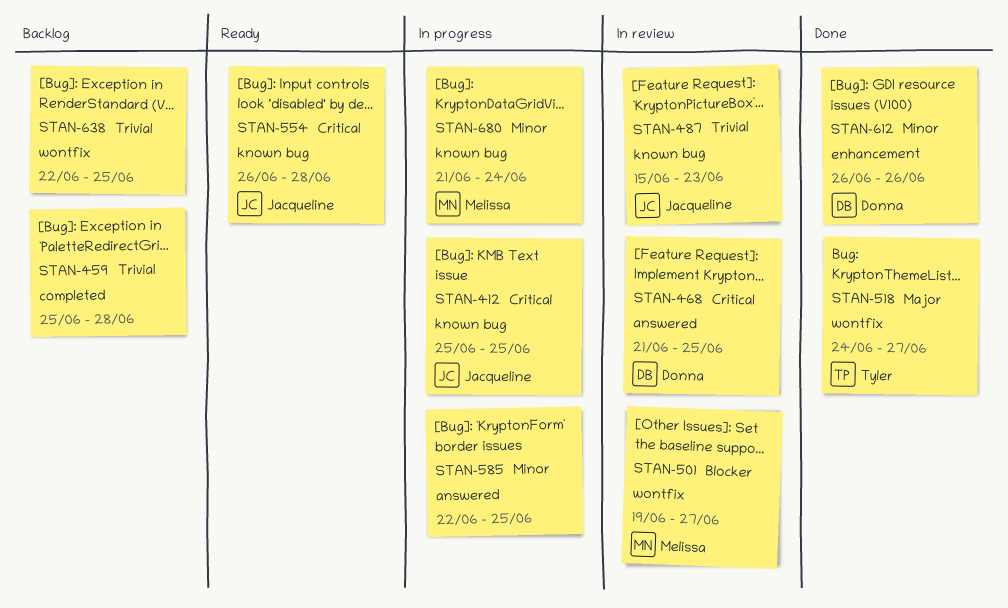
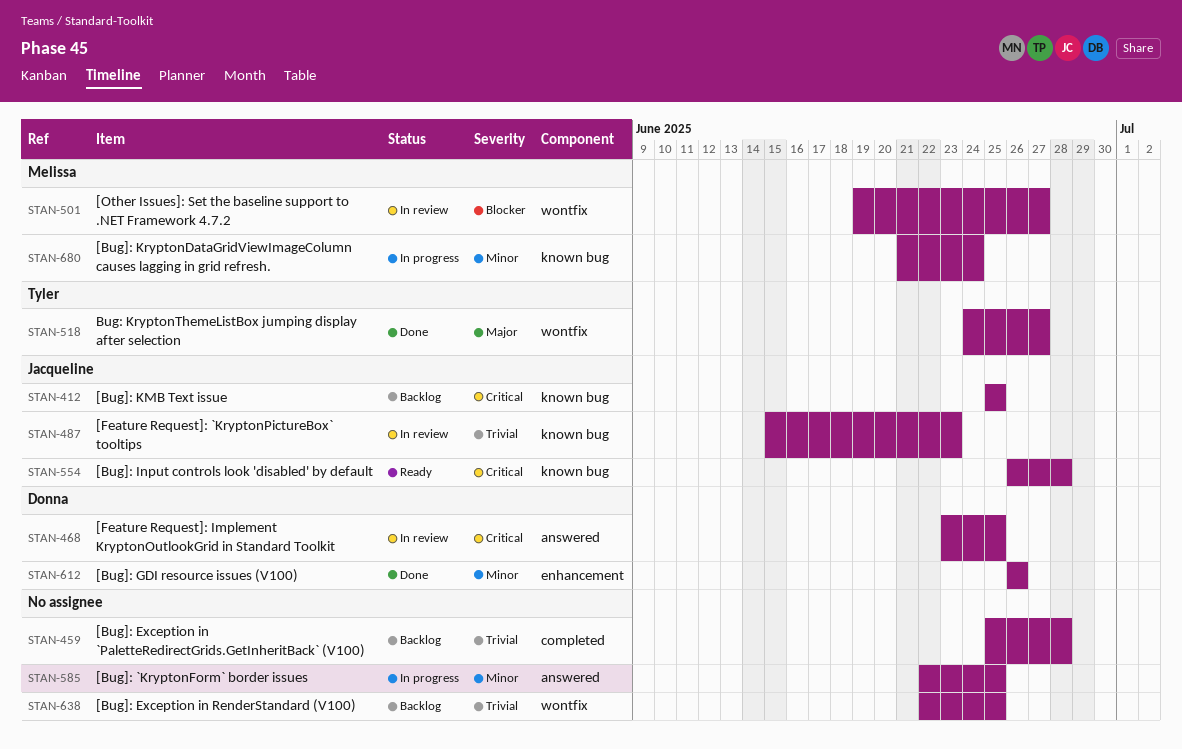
STAN-412, status: In progress -> Backlog
STAN-468, start: Jun 21 -> Jun 23

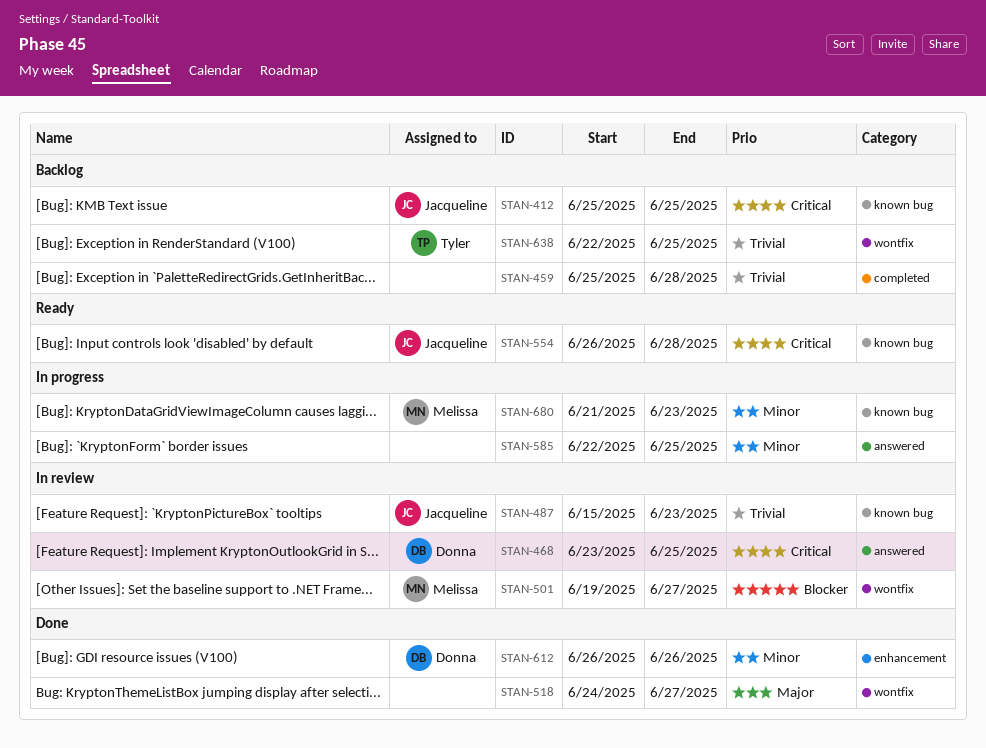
STAN-518, owner: Tyler -> none
STAN-638, owner: none -> Tyler
STAN-680, due: Jun 24 -> Jun 23

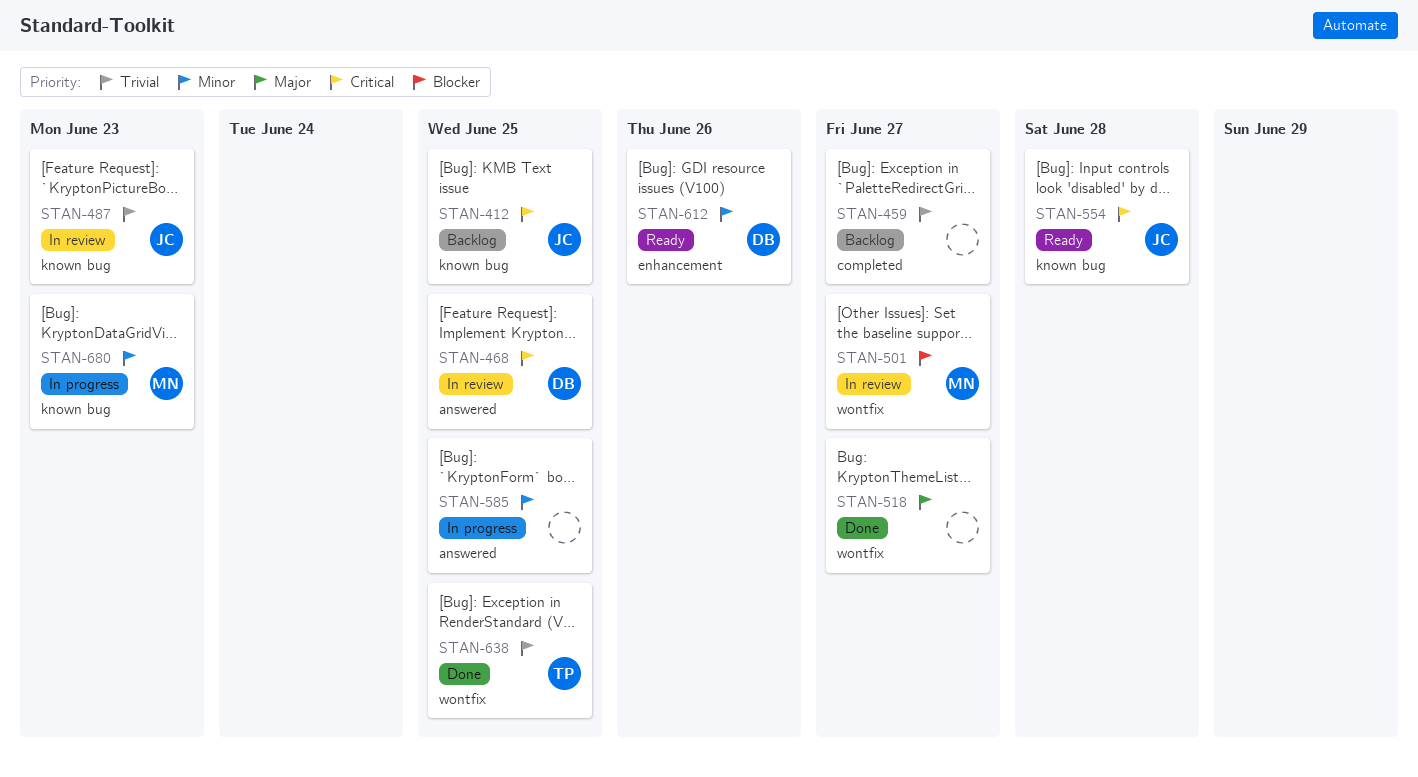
STAN-459, due: Jun 28 -> Jun 27
STAN-612, status: Done -> Ready
STAN-638, status: Backlog -> Done

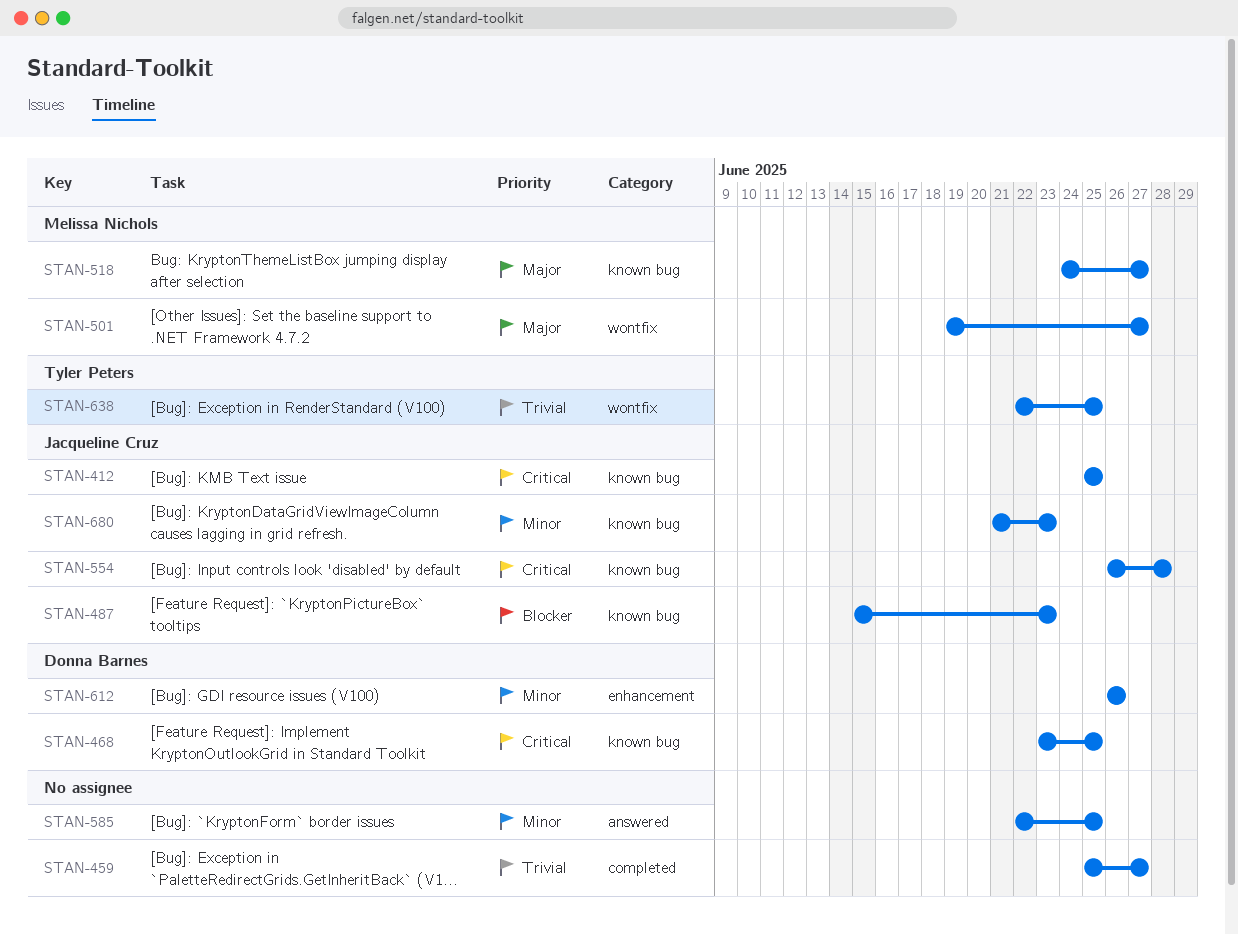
STAN-468, label: answered -> known bug
STAN-487, priority: Trivial -> Blocker
STAN-501, priority: Blocker -> Major
STAN-518, owner: none -> Melissa Nichols
STAN-518, label: wontfix -> known bug
STAN-680, owner: Melissa Nichols -> Jacqueline Cruz

